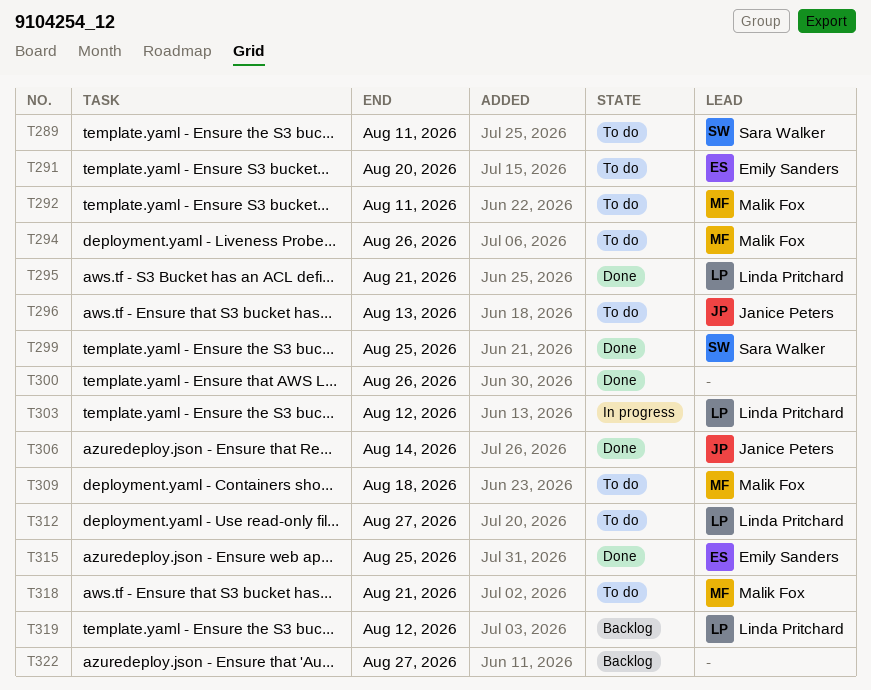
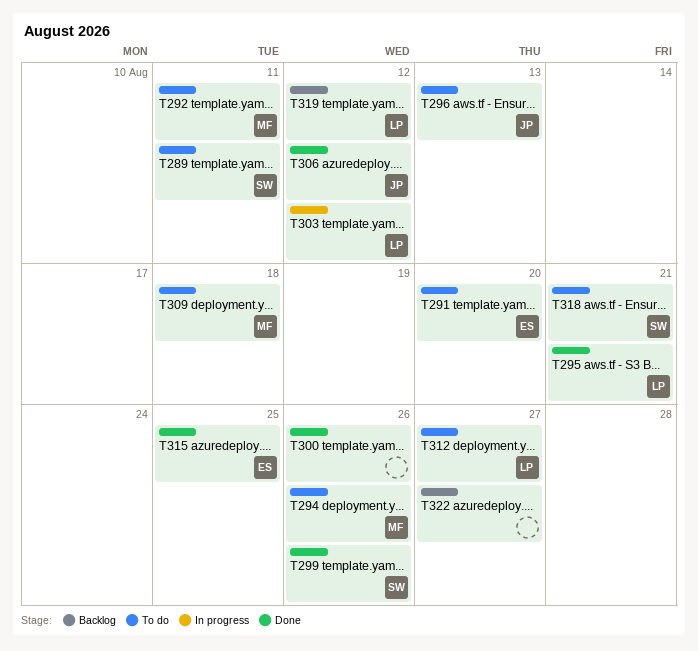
T299, due: Aug 25 -> Aug 26
T306, due: Aug 14 -> Aug 12
T318, owner: Malik Fox -> Sara Walker

